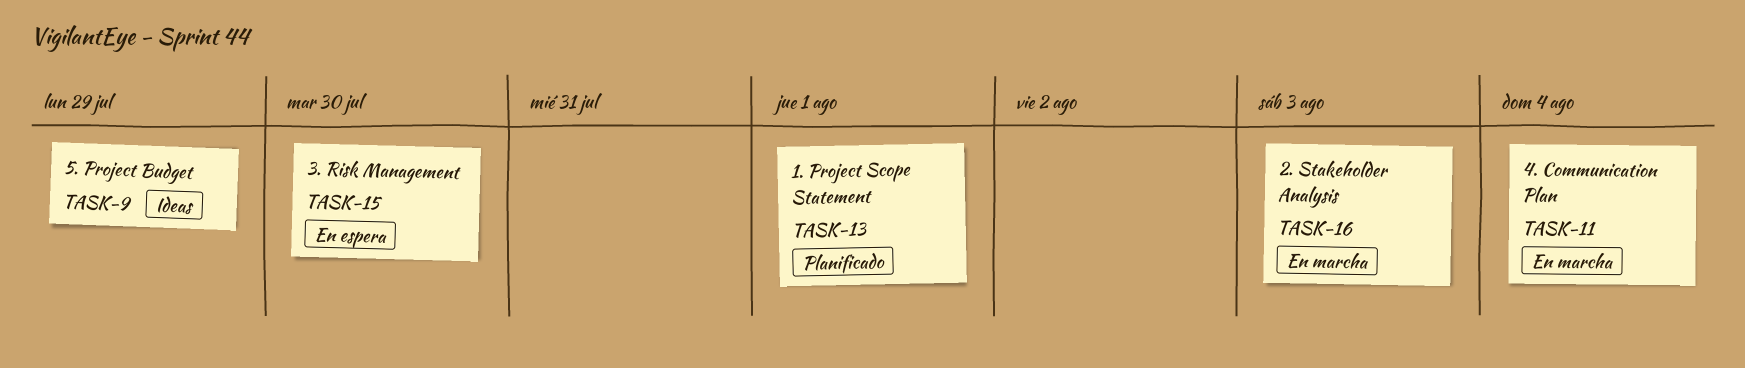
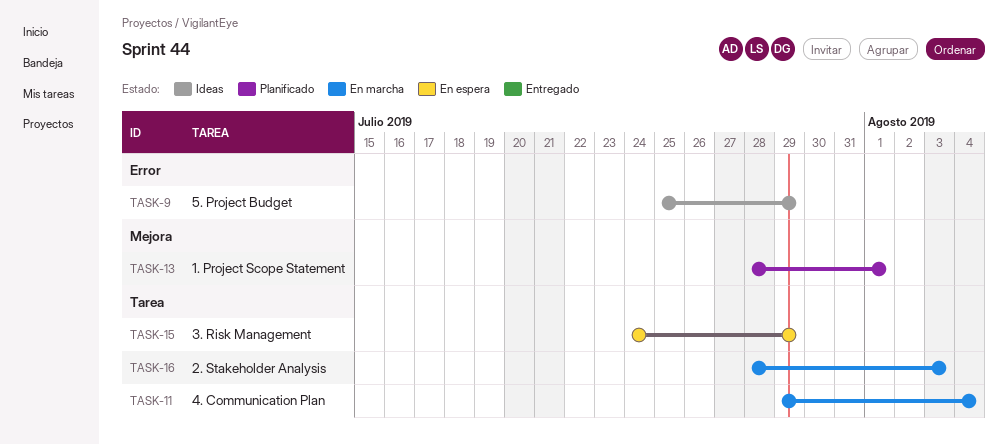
TASK-15, due: Jul 30 -> Jul 29

